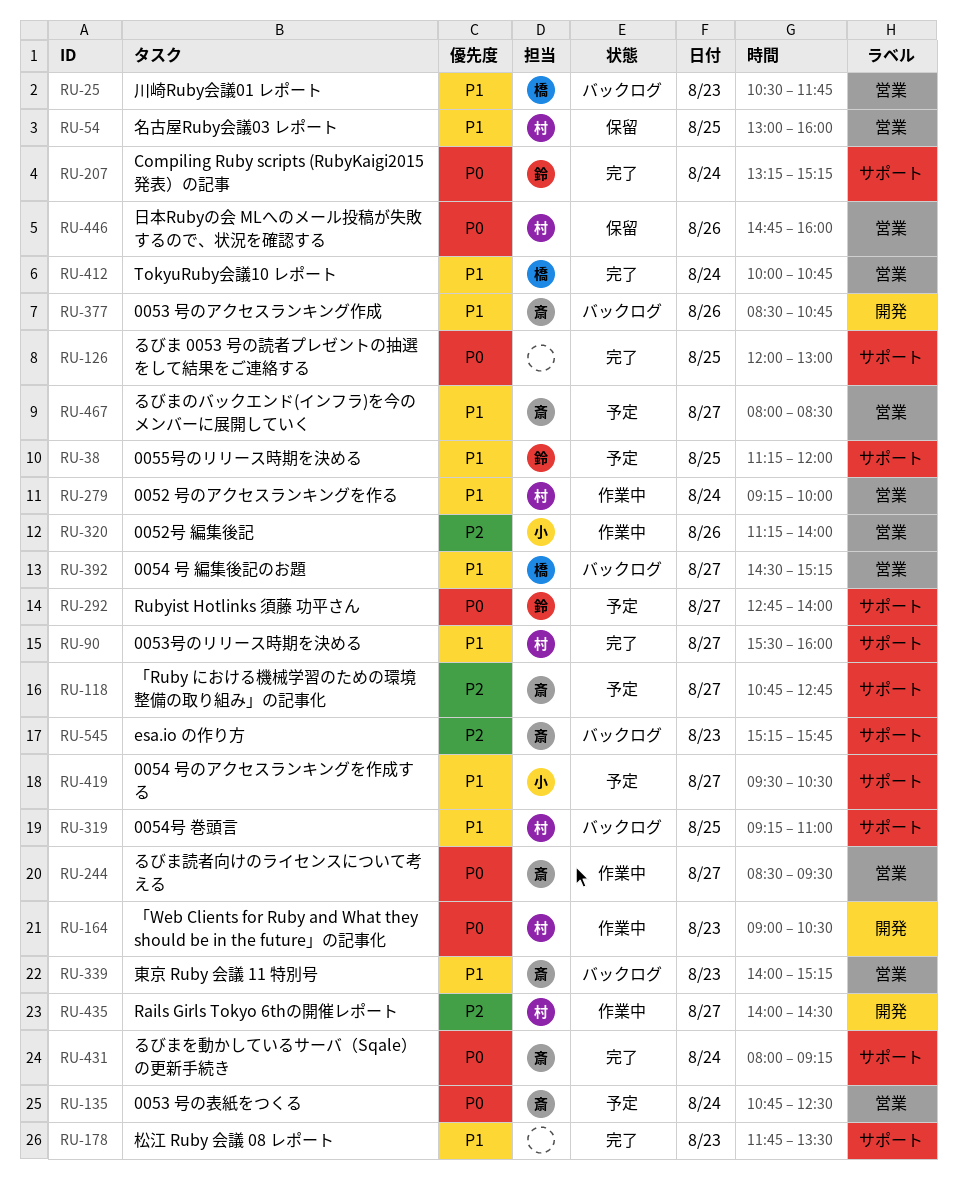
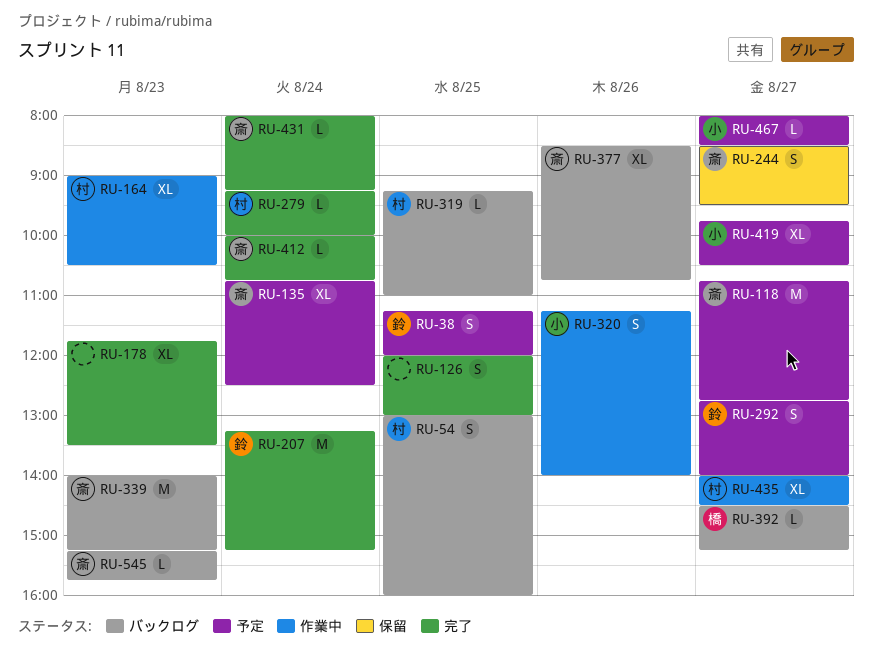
RU-25: present -> none
RU-54, status: 保留 -> バックログ
RU-90: present -> none
RU-244, status: 作業中 -> 保留
RU-279, status: 作業中 -> 完了
RU-412, owner: 橋 -> 斎
RU-419, begins: 09:30 -> 09:45
RU-446: present -> none
RU-467, owner: 斎 -> 小

